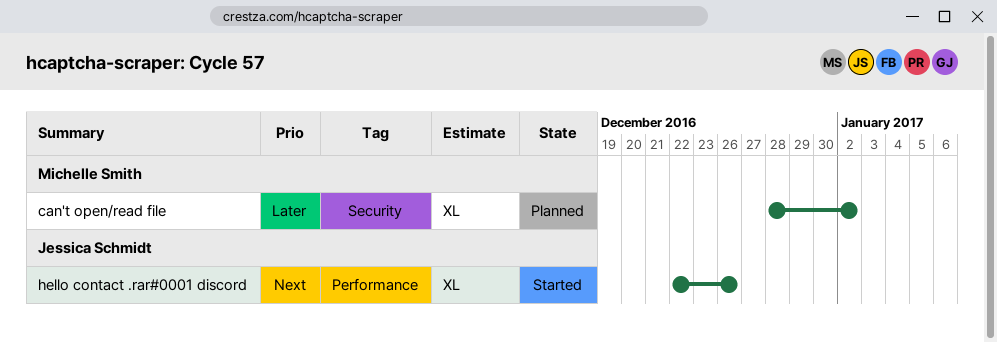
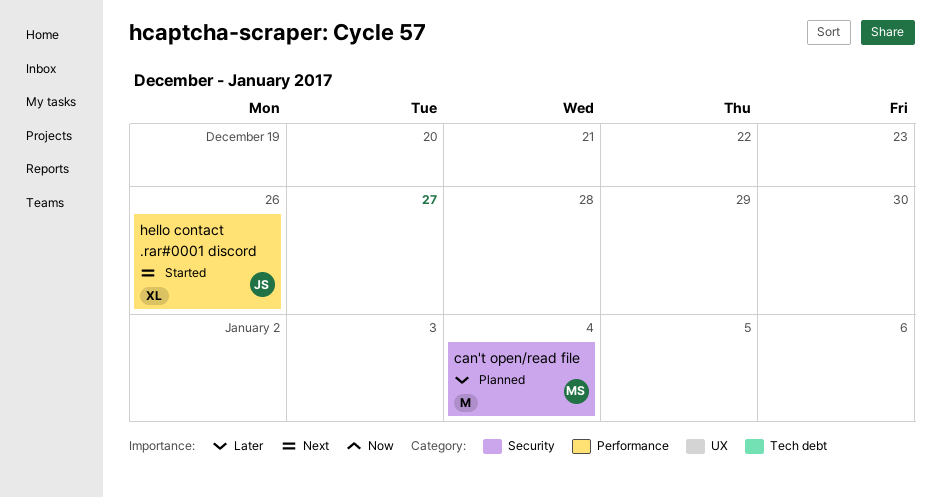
can't open/read file, estimate: XL -> M
can't open/read file, due: Jan 2 -> Jan 4

